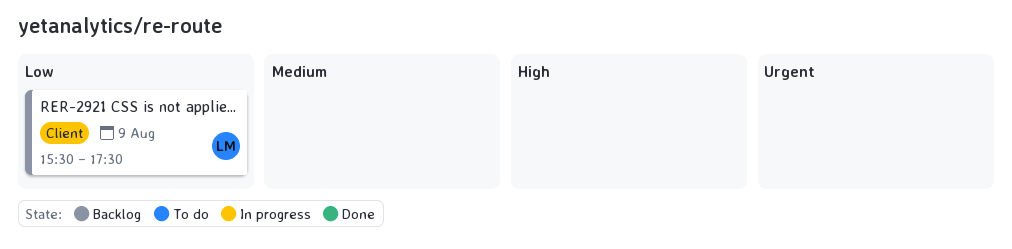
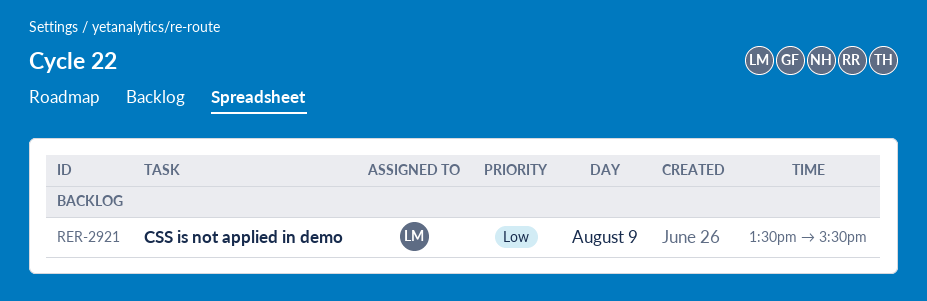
RER-2921, begins: 15:30 -> 13:30
RER-2921, ends: 17:30 -> 15:30

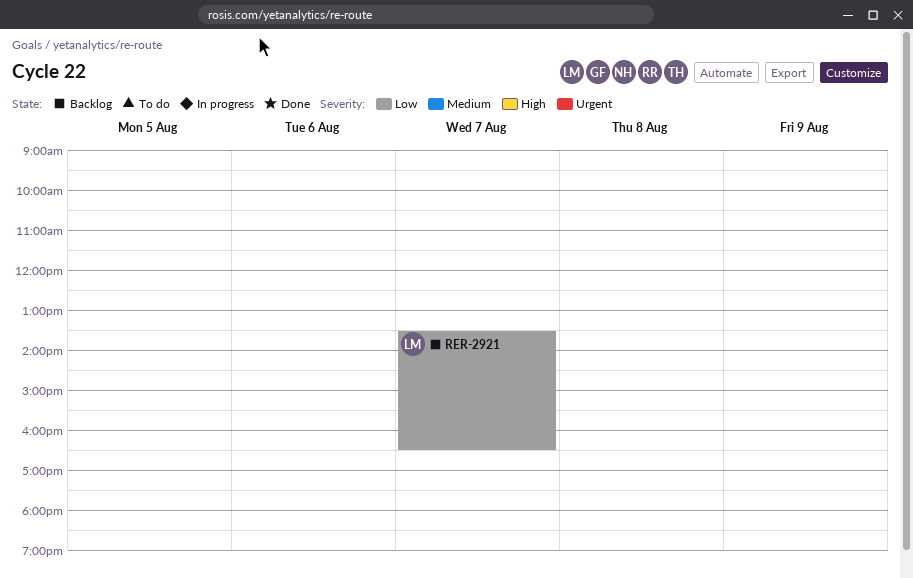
RER-2921, day: Aug 9 -> Aug 7
RER-2921, ends: 15:30 -> 16:30

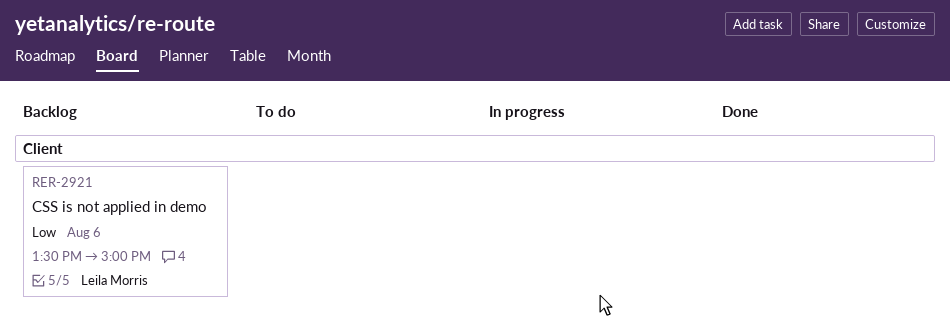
RER-2921, day: Aug 7 -> Aug 6
RER-2921, ends: 16:30 -> 15:00

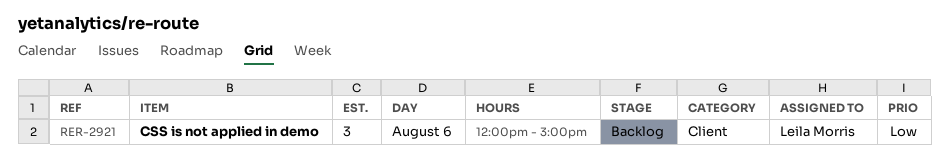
RER-2921, begins: 13:30 -> 12:00

